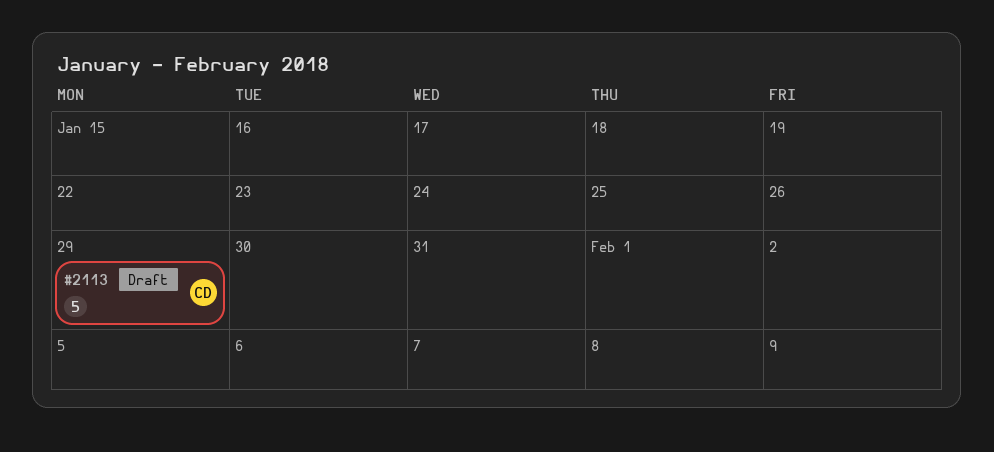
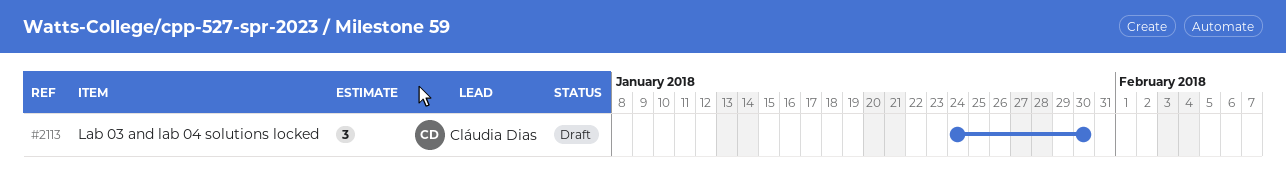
#2113, estimate: 5 -> 3
#2113, due: Jan 29 -> Jan 30

